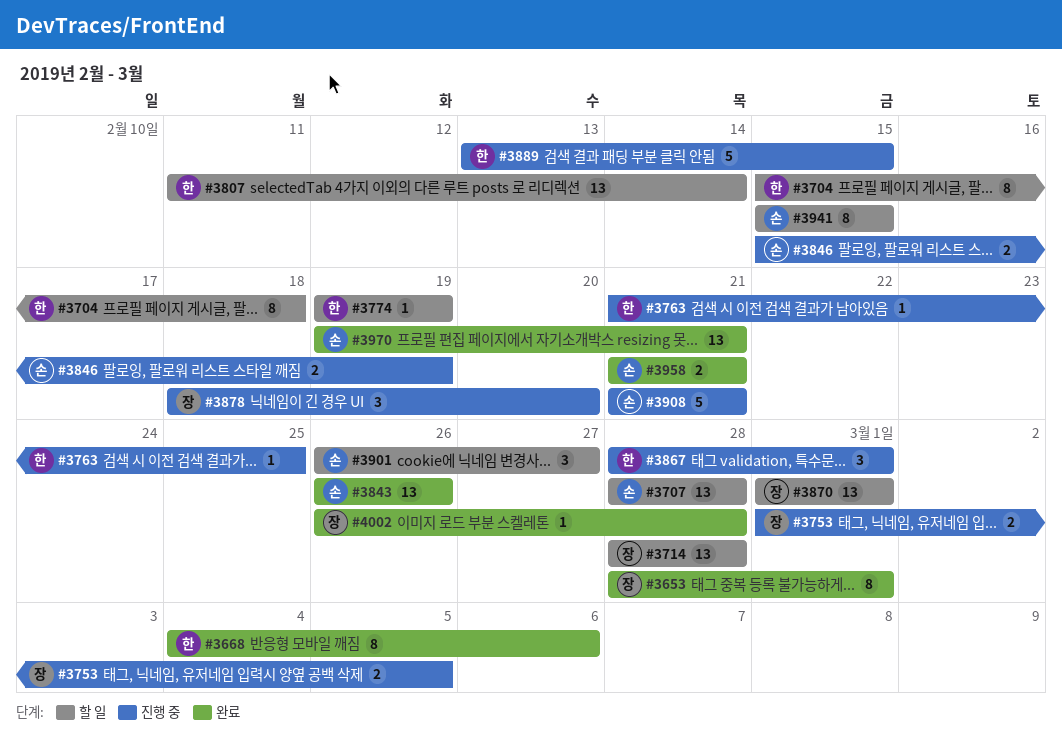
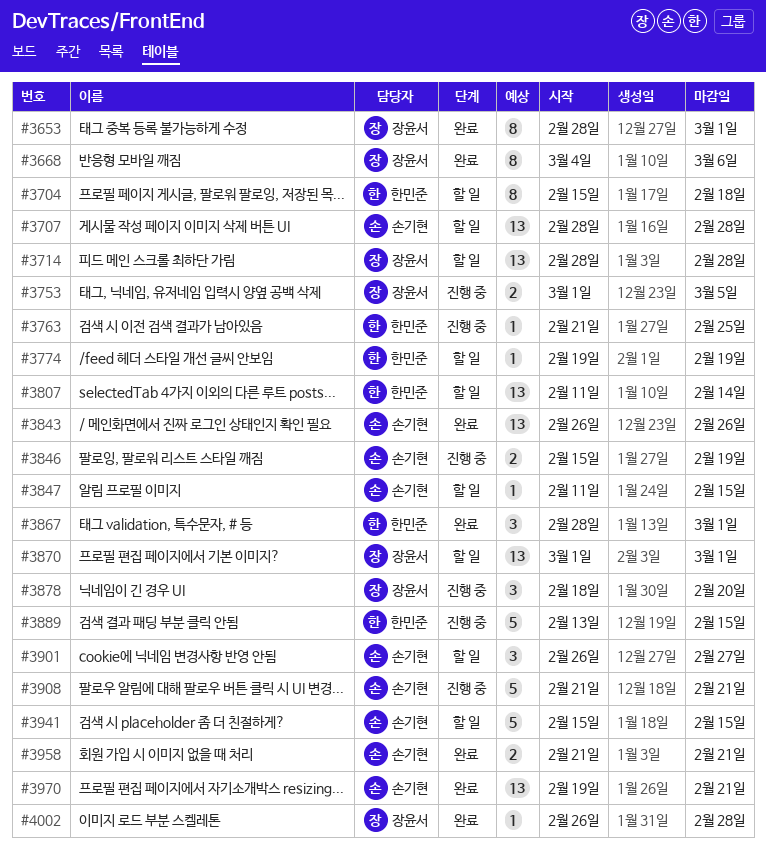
#3668, owner: 한민준 -> 장윤서
#3847: none -> present
#3867, status: 진행 중 -> 완료
#3941, estimate: 8 -> 5

